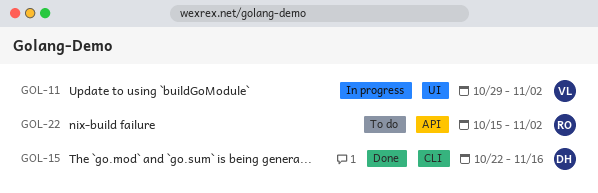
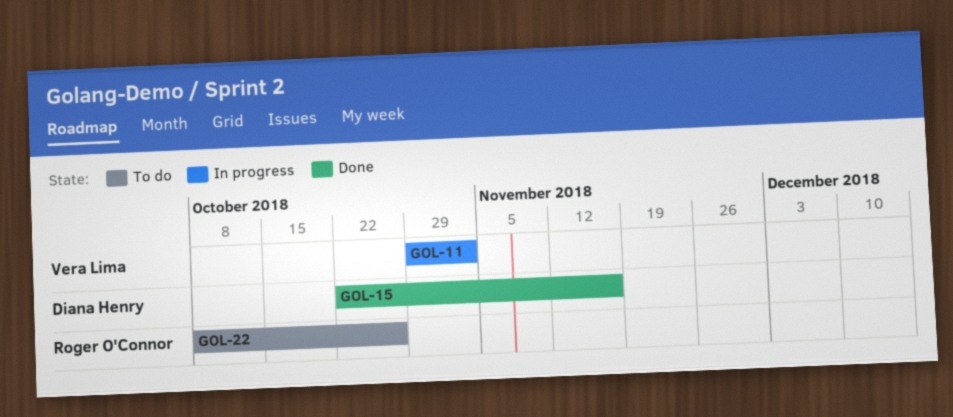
GOL-22, start: Oct 15 -> Oct 8
GOL-22, due: Nov 2 -> Oct 26

